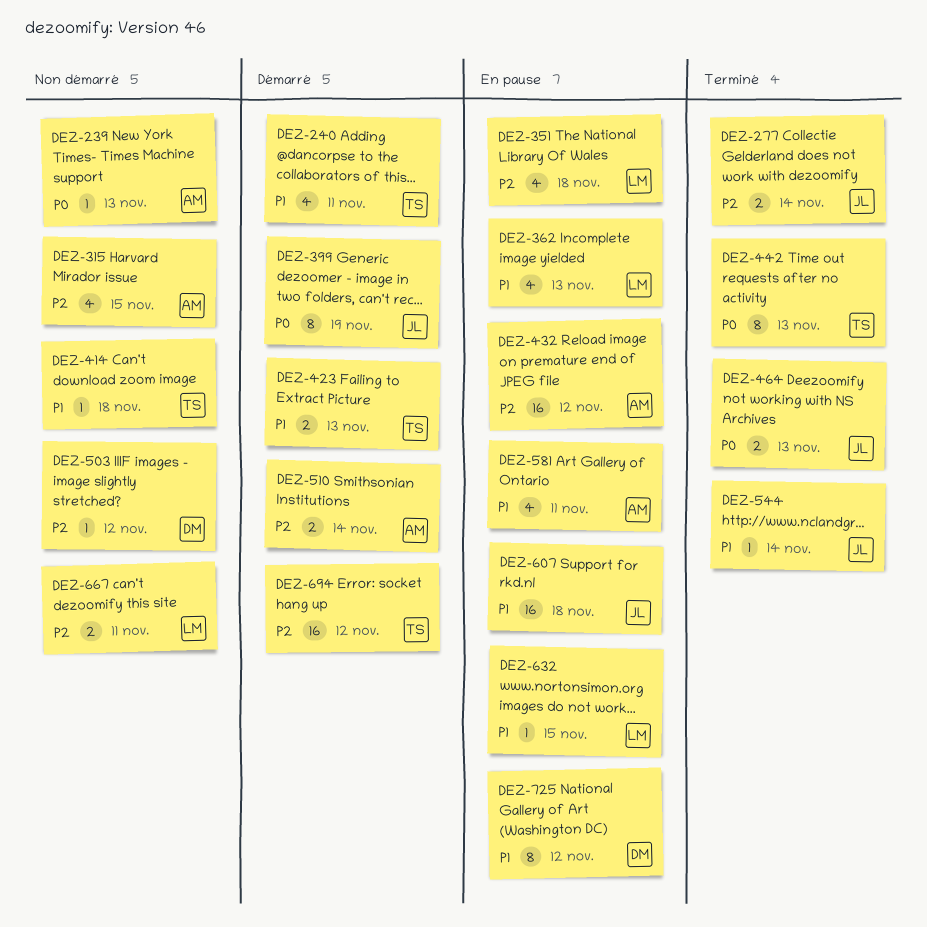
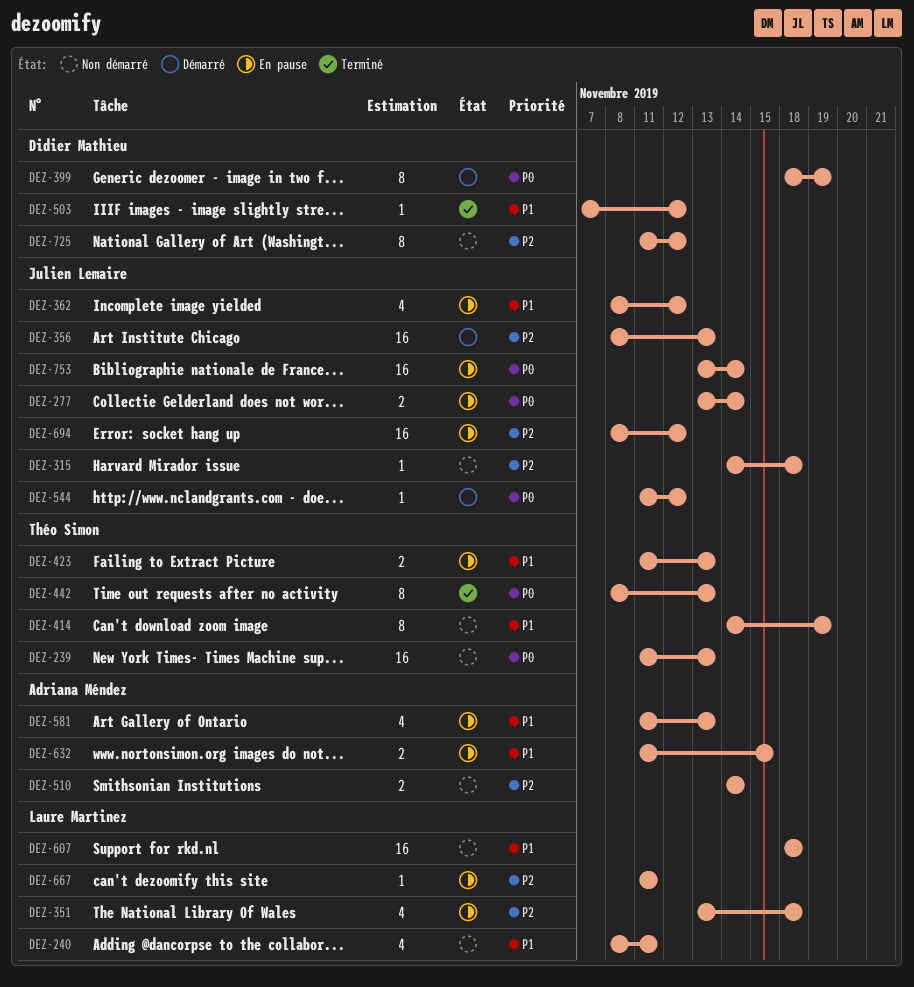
DEZ-239, owner: Adriana Méndez -> Théo Simon
DEZ-239, estimate: 1 -> 16
DEZ-240, status: Démarré -> Non démarré
DEZ-240, owner: Théo Simon -> Laure Martinez
DEZ-277, status: Terminé -> En pause
DEZ-277, priority: P2 -> P0
DEZ-315, owner: Adriana Méndez -> Julien Lemaire
DEZ-315, estimate: 4 -> 1
DEZ-315, due: Nov 15 -> Nov 18
DEZ-356: none -> present
DEZ-362, owner: Laure Martinez -> Julien Lemaire
DEZ-362, due: Nov 13 -> Nov 12
DEZ-399, owner: Julien Lemaire -> Didier Mathieu
DEZ-414, estimate: 1 -> 8
DEZ-414, due: Nov 18 -> Nov 19
DEZ-423, status: Démarré -> En pause
DEZ-432: present -> none
DEZ-464: present -> none
DEZ-503, status: Non démarré -> Terminé
DEZ-503, priority: P2 -> P1
DEZ-510, status: Démarré -> Non démarré
DEZ-544, status: Terminé -> Démarré
DEZ-544, priority: P1 -> P0
DEZ-544, due: Nov 14 -> Nov 12
DEZ-581, due: Nov 11 -> Nov 13
DEZ-607, status: En pause -> Non démarré
DEZ-607, owner: Julien Lemaire -> Laure Martinez
DEZ-632, owner: Laure Martinez -> Adriana Méndez
DEZ-632, estimate: 1 -> 2
DEZ-667, status: Non démarré -> En pause
DEZ-667, estimate: 2 -> 1
DEZ-694, status: Démarré -> En pause
DEZ-694, owner: Théo Simon -> Julien Lemaire
DEZ-725, status: En pause -> Non démarré
DEZ-725, priority: P1 -> P2
DEZ-753: none -> present

